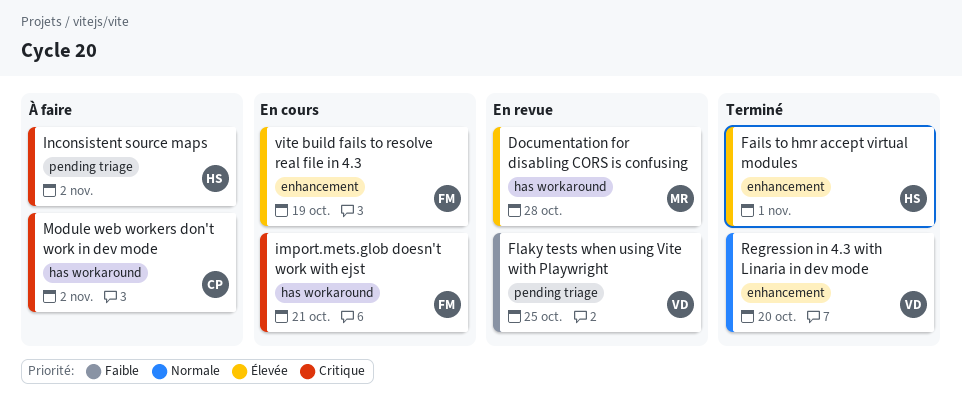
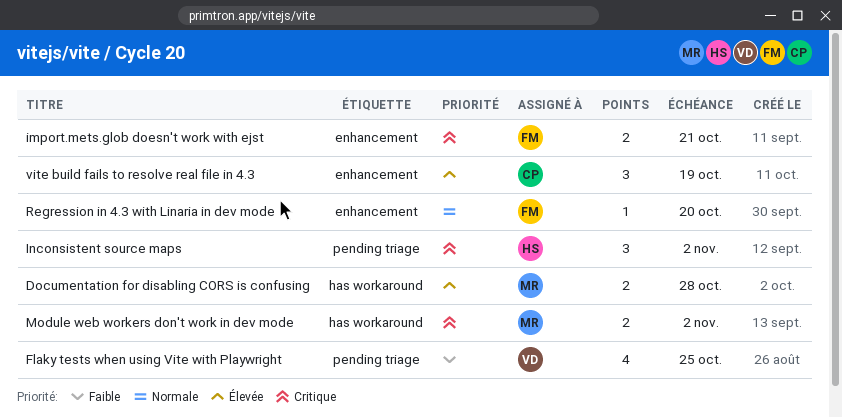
Fails to hmr accept virtual modules: present -> none
import.mets.glob doesn't work with ejst, label: has workaround -> enhancement
Module web workers don't work in dev mode, owner: CP -> MR
Regression in 4.3 with Linaria in dev mode, owner: VD -> FM
vite build fails to resolve real file in 4.3, owner: FM -> CP

